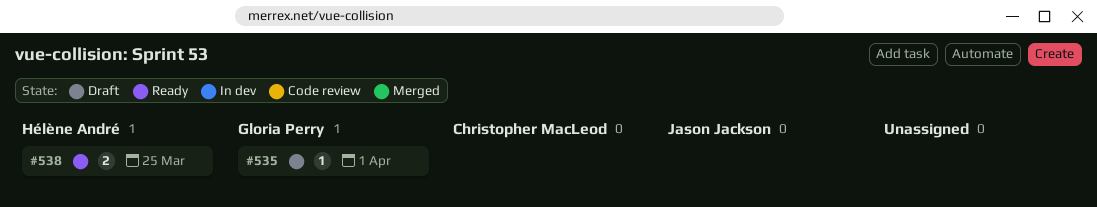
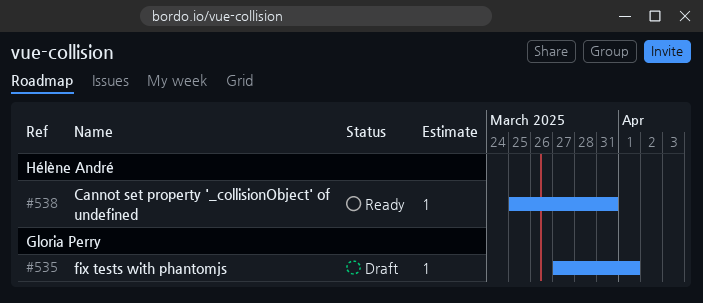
#538, estimate: 2 -> 1
#538, due: Mar 25 -> Mar 31

